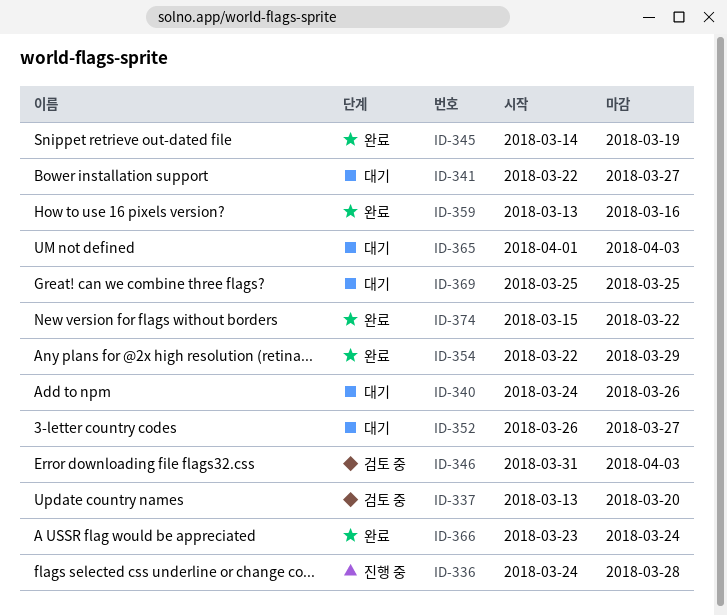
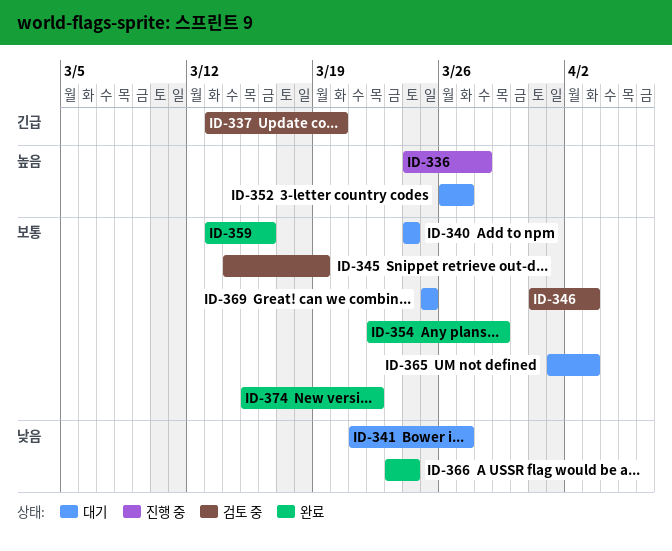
ID-340, due: Mar 26 -> Mar 24
ID-341, start: Mar 22 -> Mar 21
ID-345, status: 완료 -> 검토 중

